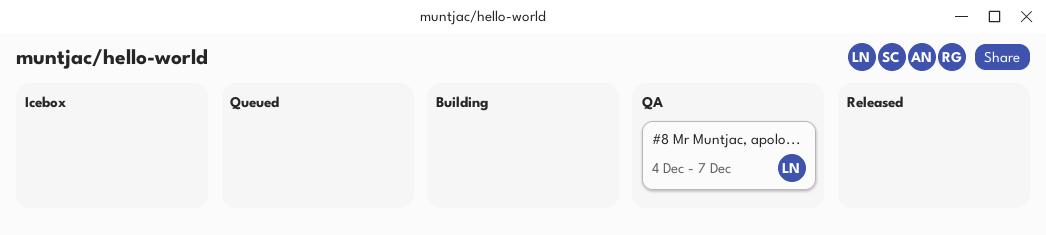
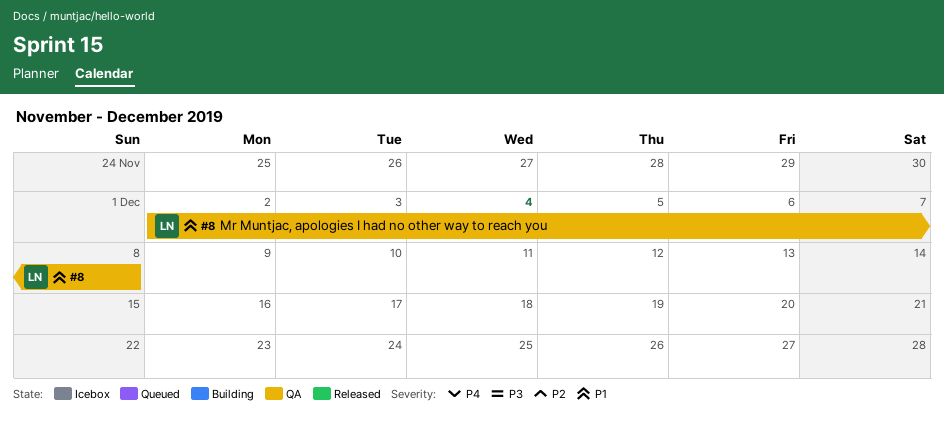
#8, start: Dec 4 -> Dec 2
#8, due: Dec 7 -> Dec 8

